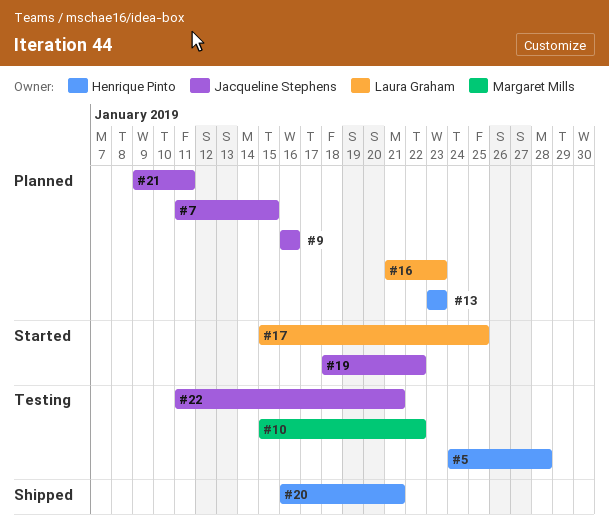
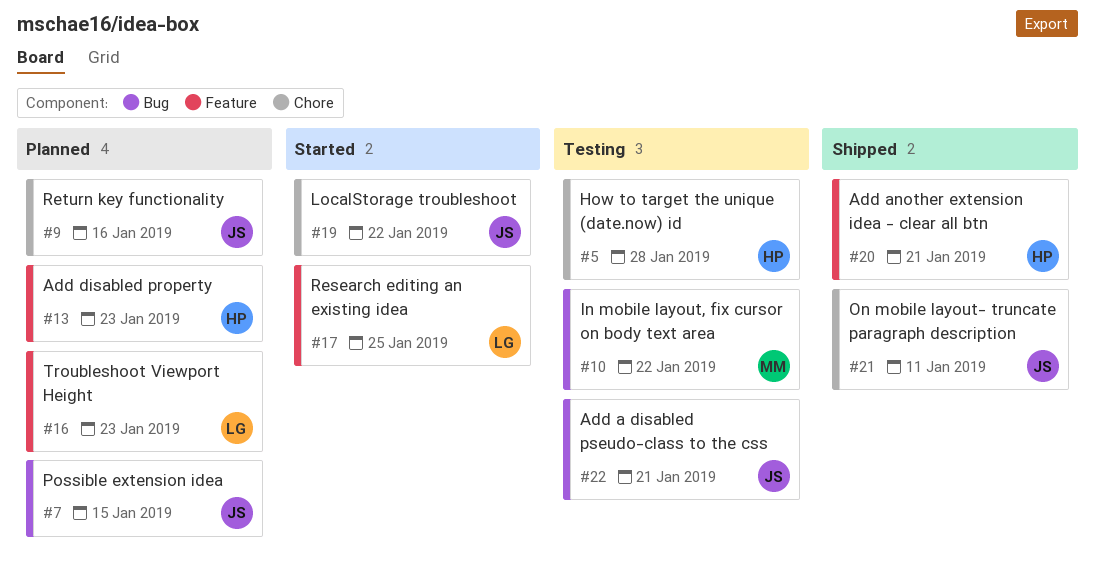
#21, status: Planned -> Shipped

